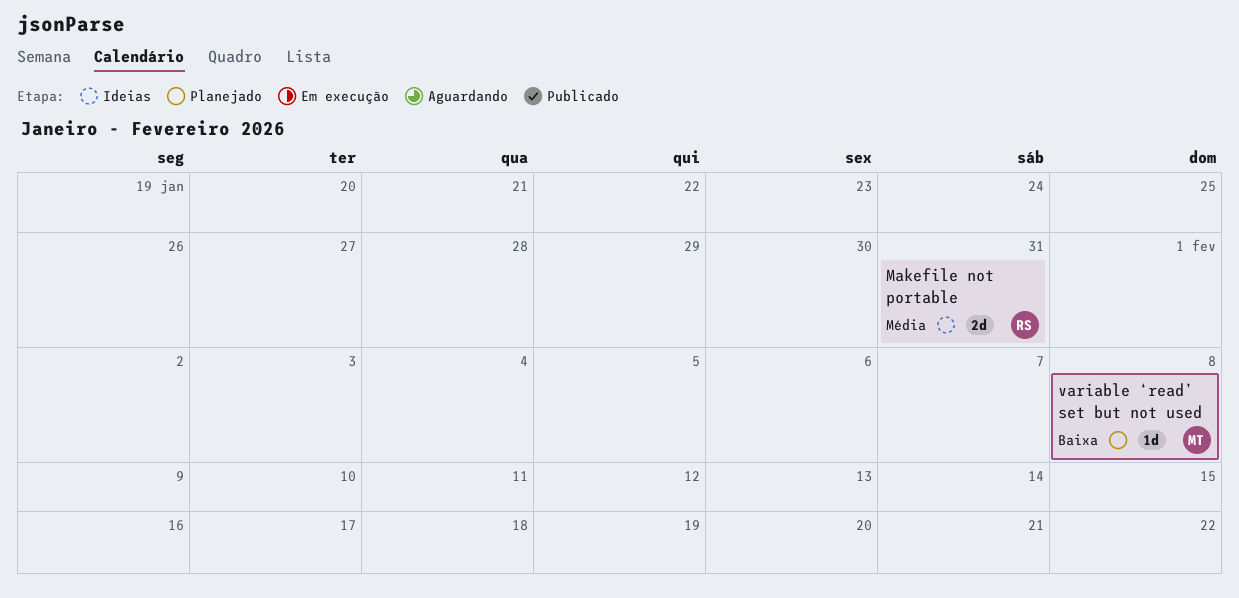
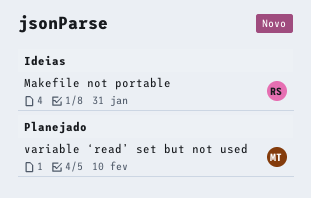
variable ‘read’ set but not used, due: Feb 8 -> Feb 10

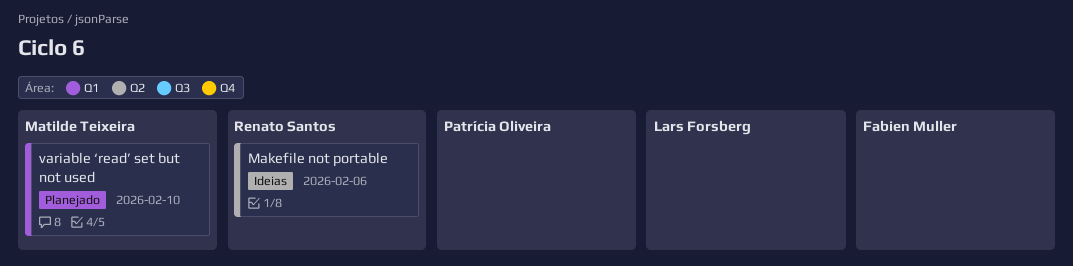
Makefile not portable, due: Jan 31 -> Feb 6

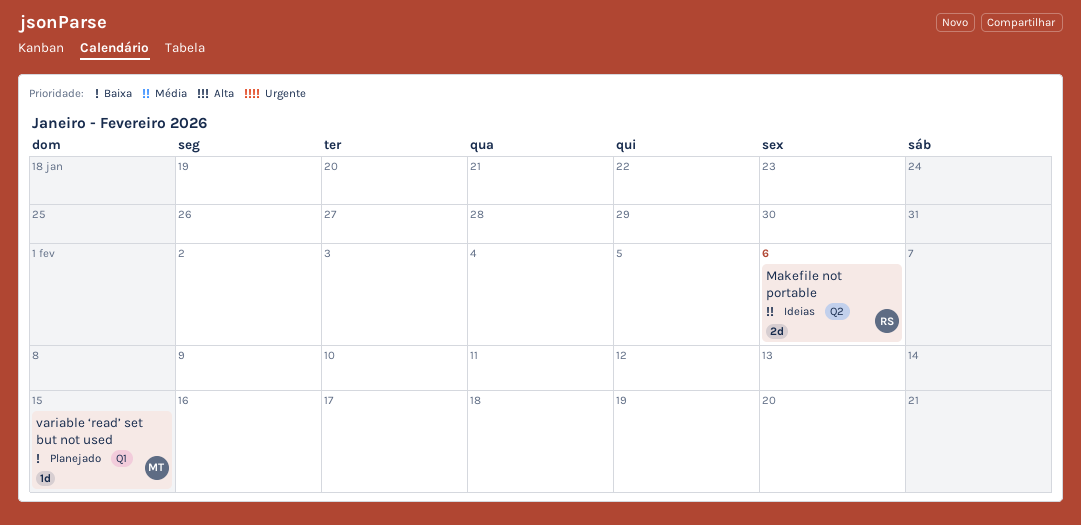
variable ‘read’ set but not used, due: Feb 10 -> Feb 15

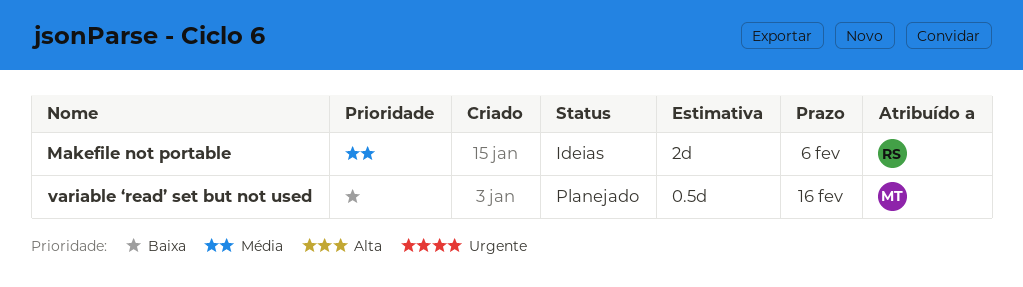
variable ‘read’ set but not used, estimate: 1d -> 0.5d
variable ‘read’ set but not used, due: Feb 15 -> Feb 16

